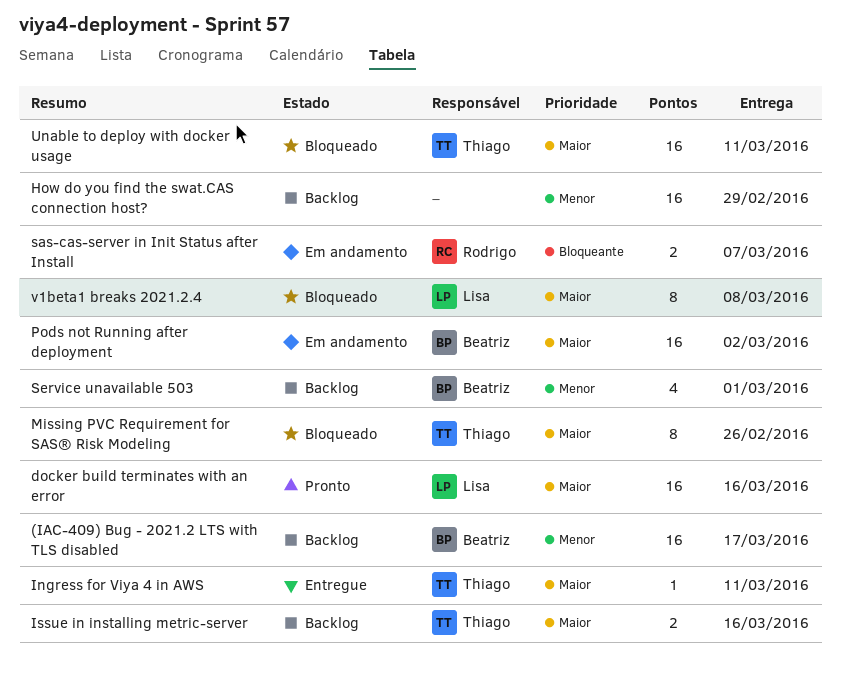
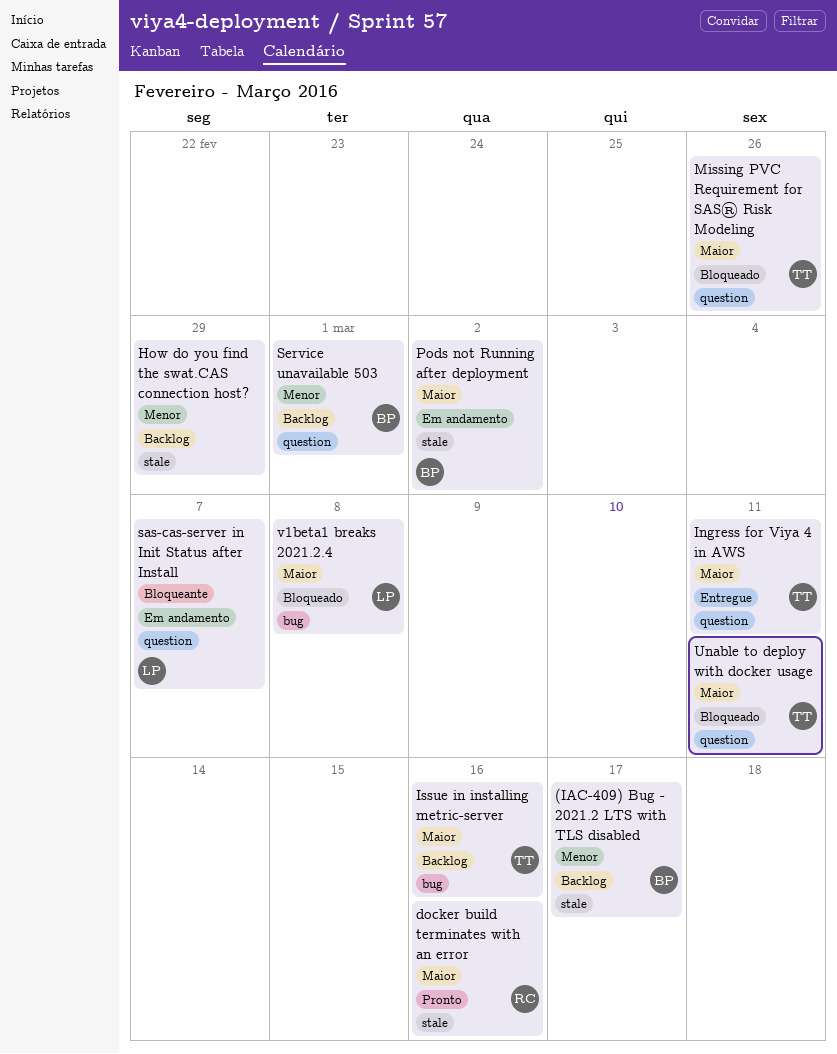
docker build terminates with an error, owner: Lisa -> Rodrigo
sas-cas-server in Init Status after Install, owner: Rodrigo -> Lisa

